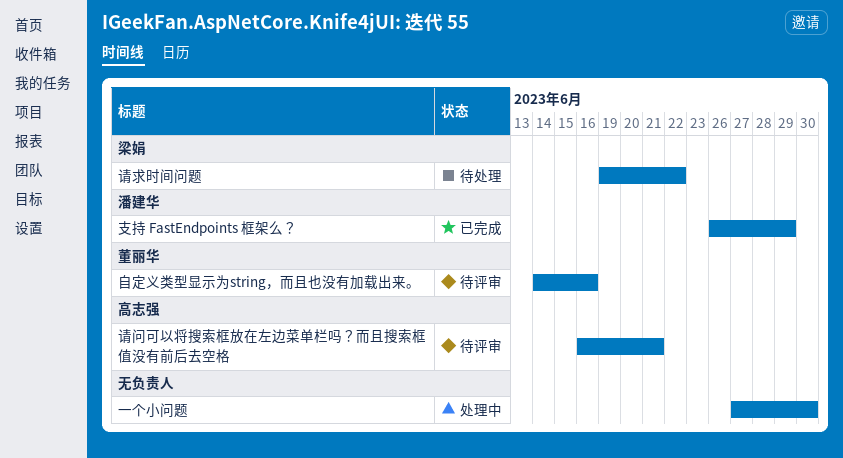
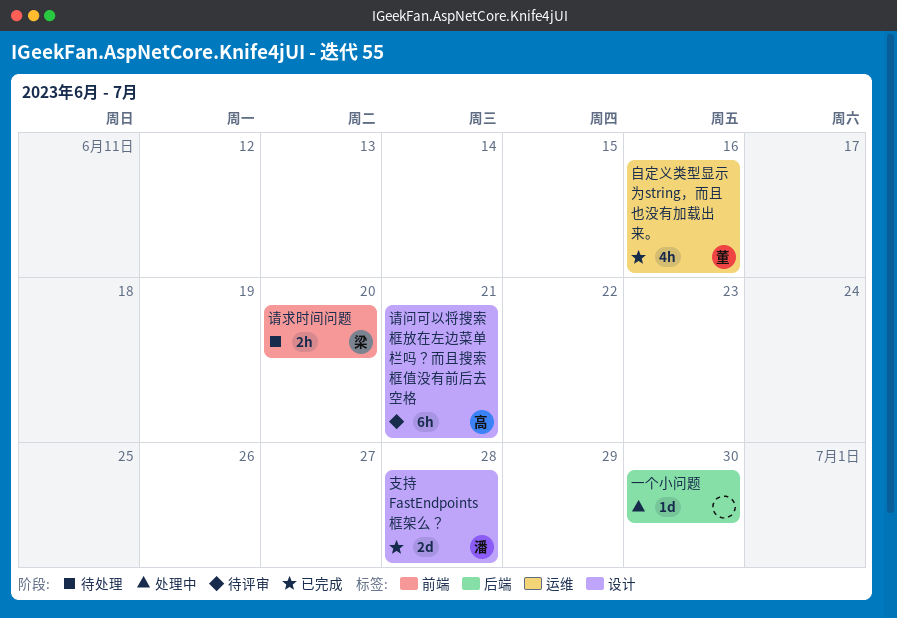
支持 FastEndpoints 框架么？, due: Jun 29 -> Jun 28
自定义类型显示为string，而且也没有加载出来。, status: 待评审 -> 已完成
请求时间问题, due: Jun 22 -> Jun 20

